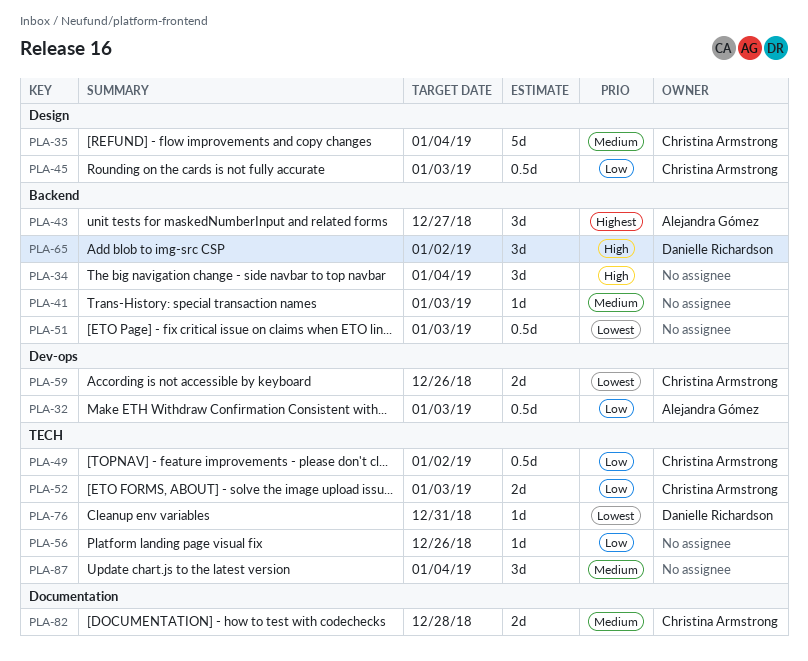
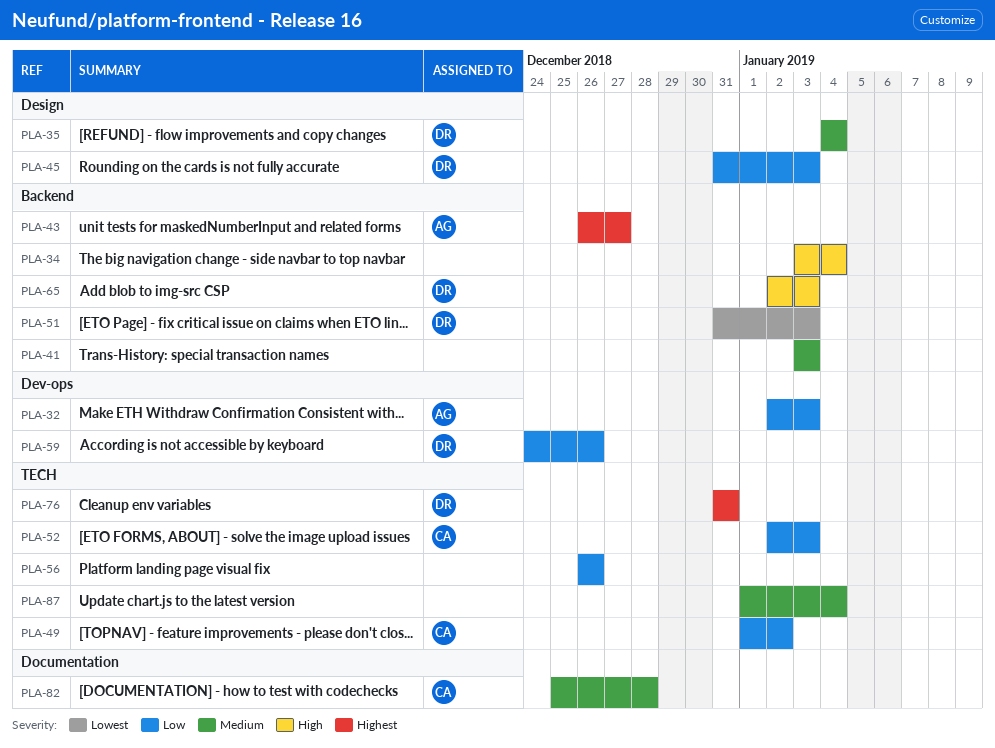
PLA-35, owner: Christina Armstrong -> Danielle Richardson
PLA-45, owner: Christina Armstrong -> Danielle Richardson
PLA-51, owner: none -> Danielle Richardson
PLA-59, owner: Christina Armstrong -> Danielle Richardson
PLA-59, priority: Lowest -> Low
PLA-65, due: Jan 2 -> Jan 3
PLA-76, priority: Lowest -> Highest

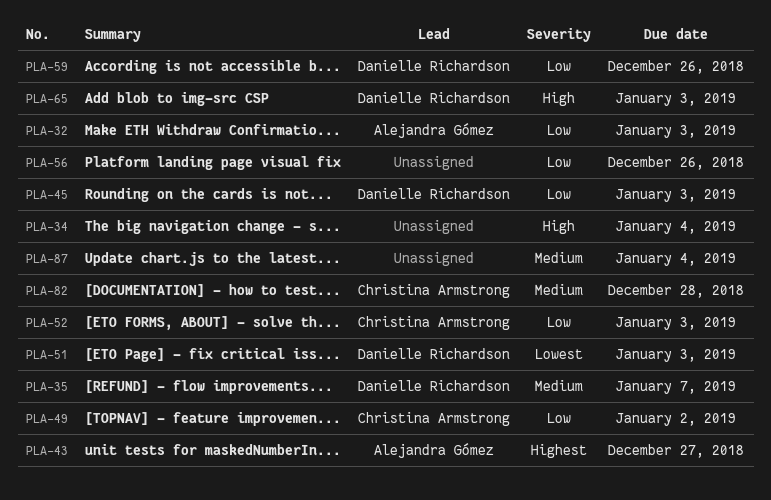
PLA-35, due: Jan 4 -> Jan 7
PLA-41: present -> none
PLA-76: present -> none

